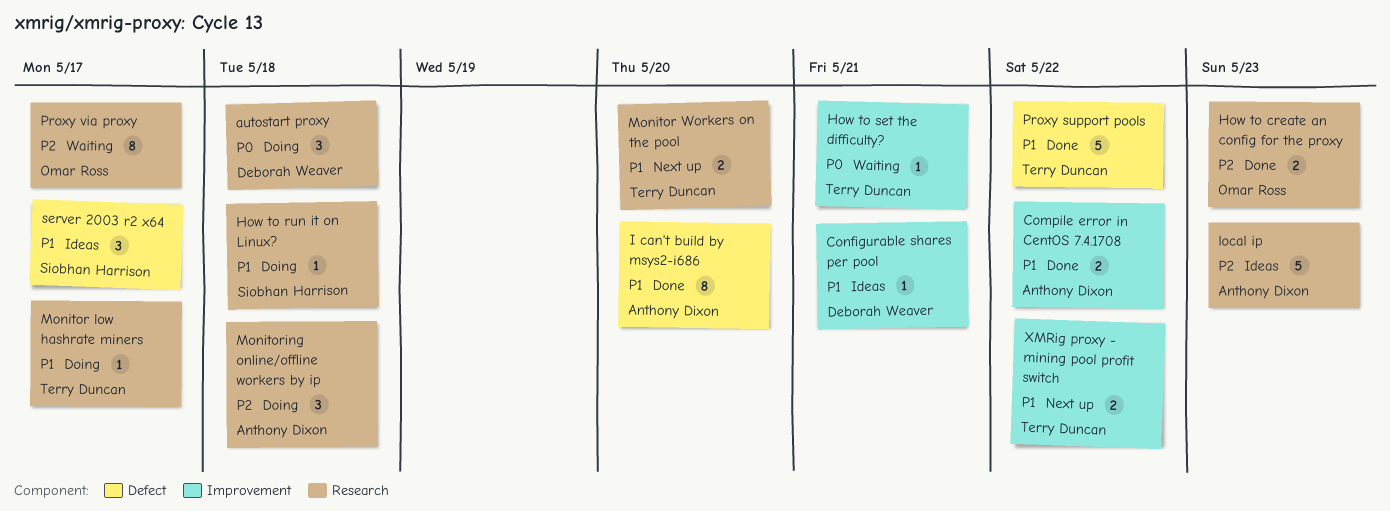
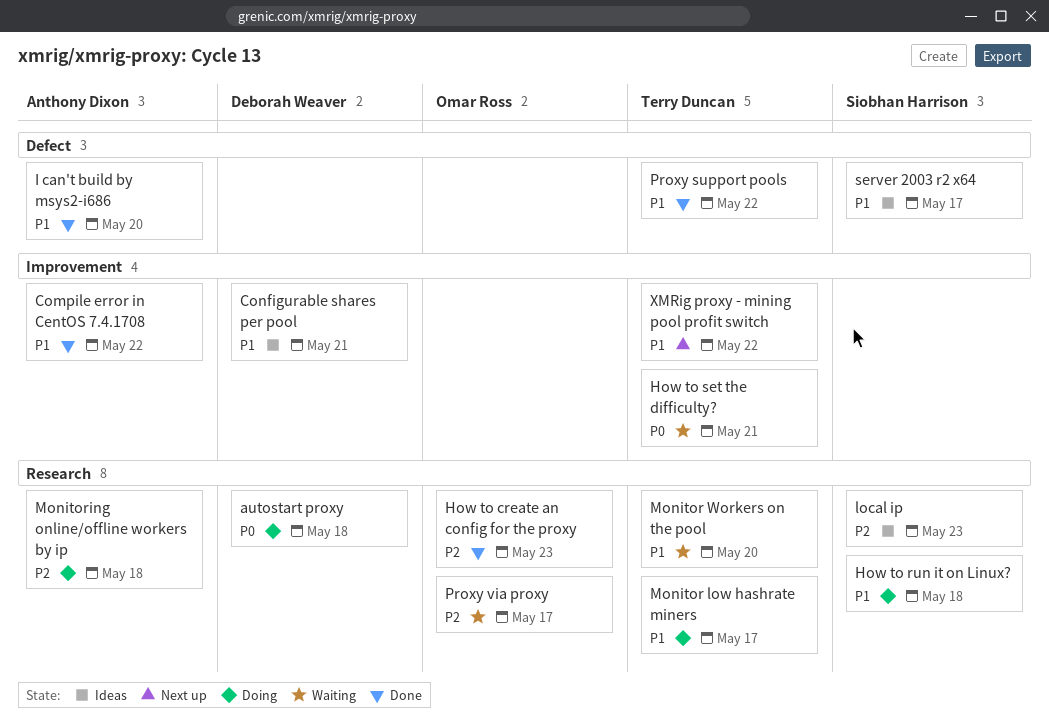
local ip, owner: Anthony Dixon -> Siobhan Harrison
Monitor Workers on the pool, status: Next up -> Waiting

